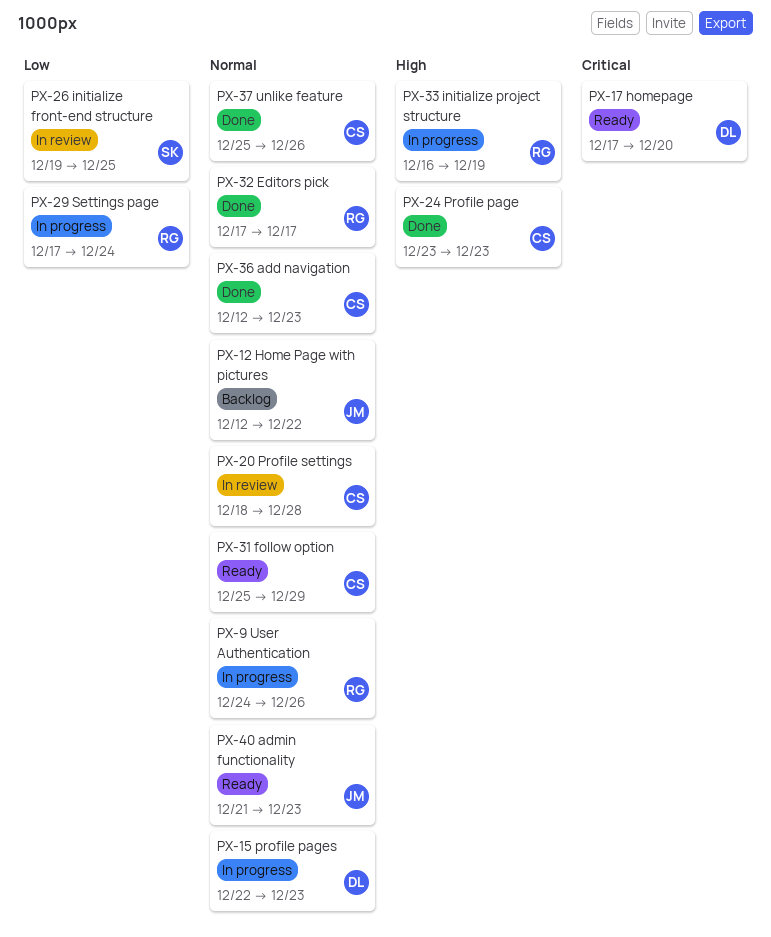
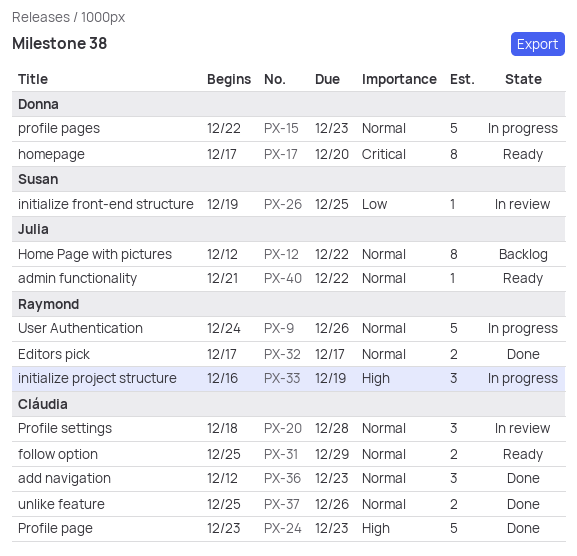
PX-29: present -> none
PX-40, due: Dec 23 -> Dec 22

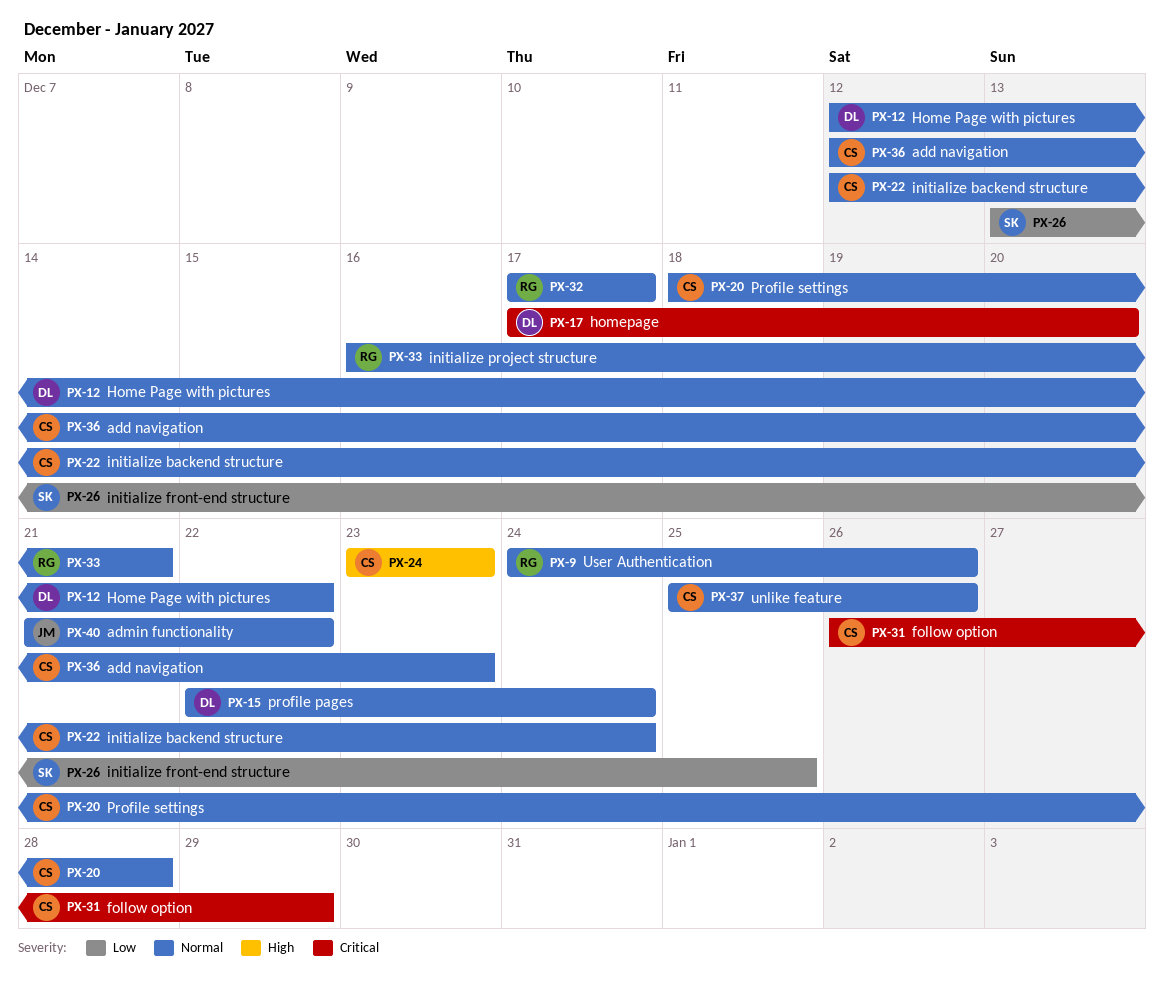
PX-12, owner: Julia -> Donna
PX-15, due: Dec 23 -> Dec 24
PX-22: none -> present
PX-26, start: Dec 19 -> Dec 13
PX-31, priority: Normal -> Critical
PX-31, start: Dec 25 -> Dec 26
PX-33, priority: High -> Normal
PX-33, due: Dec 19 -> Dec 21

